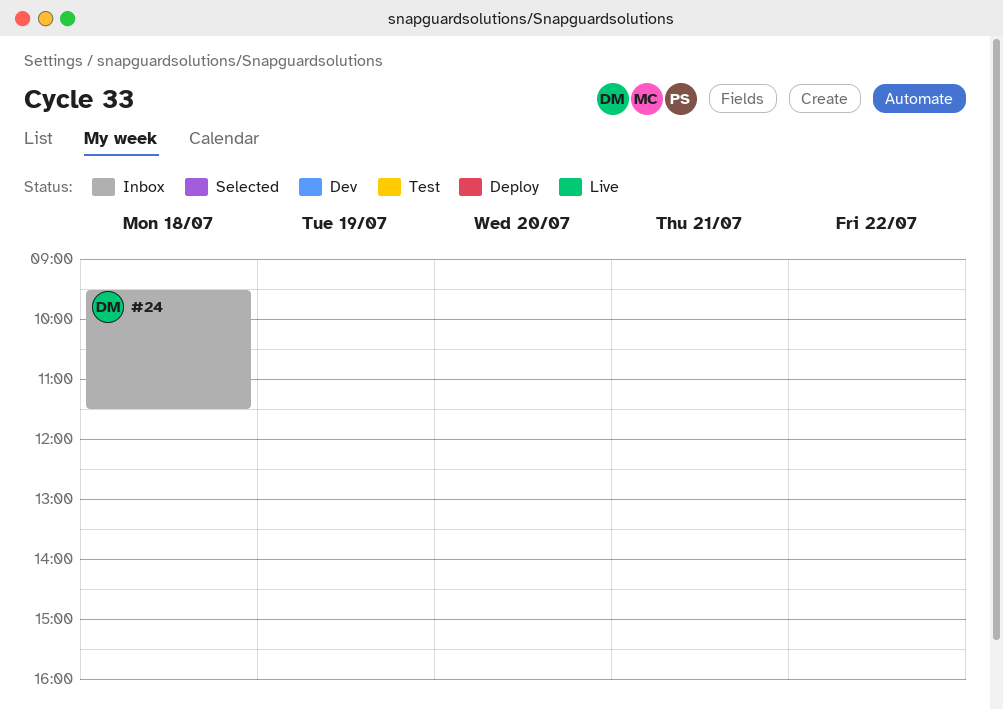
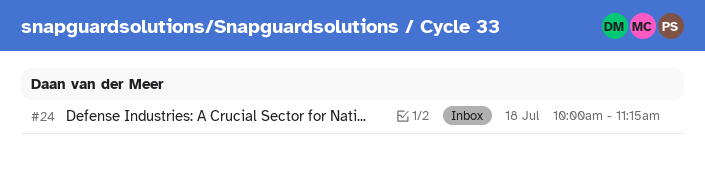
#24, begins: 09:30 -> 10:00
#24, ends: 11:30 -> 11:15

